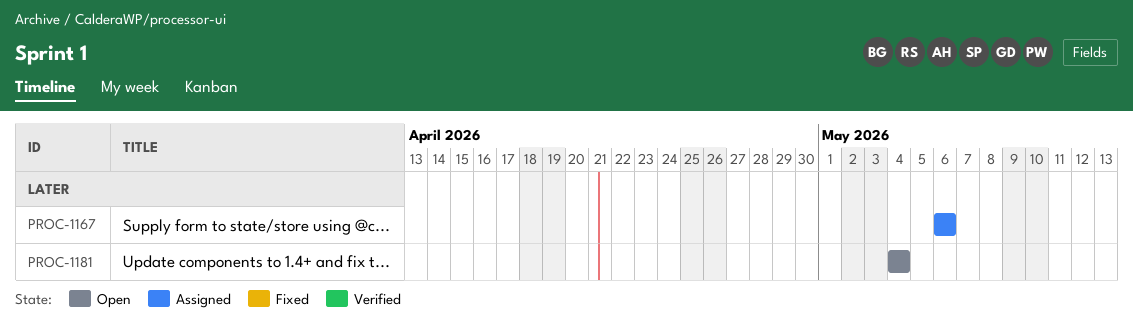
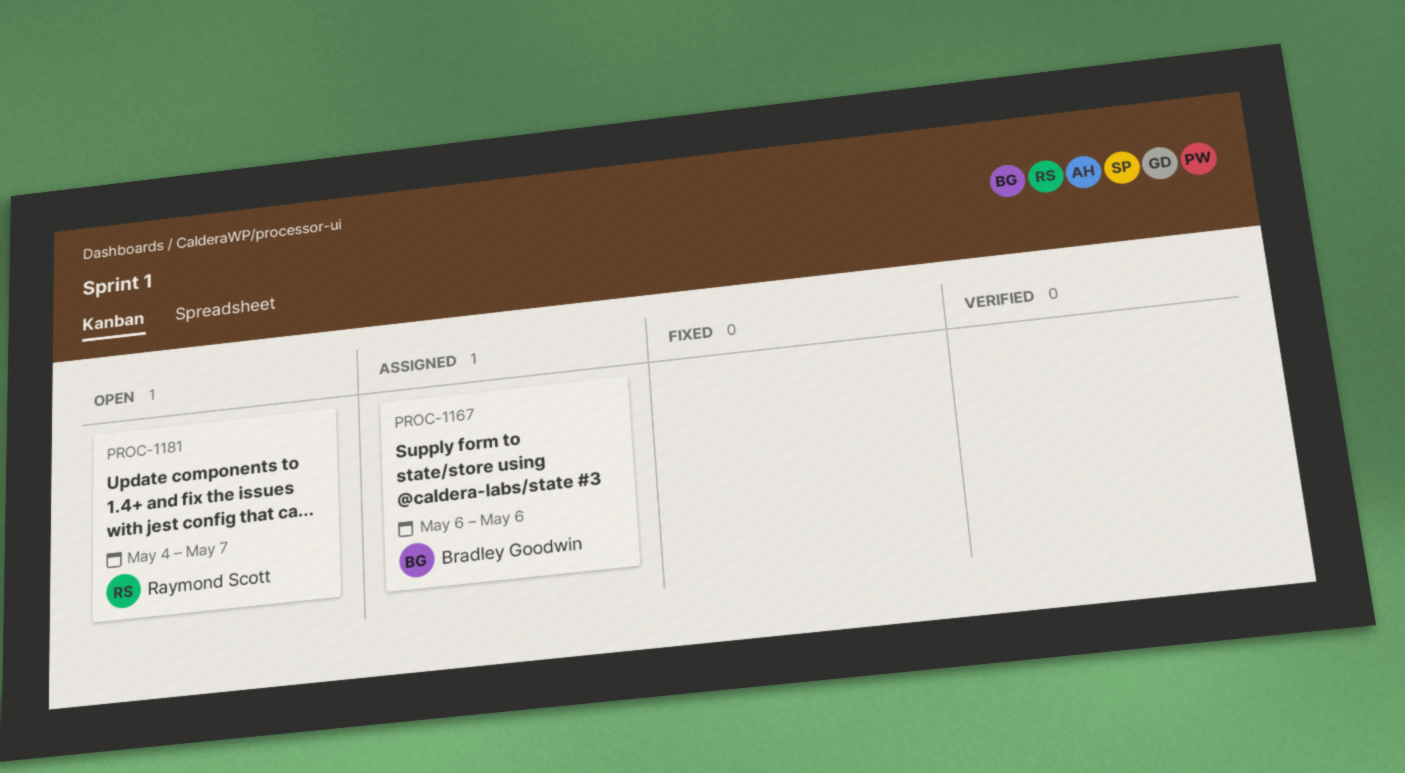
PROC-1181, due: May 4 -> May 7

